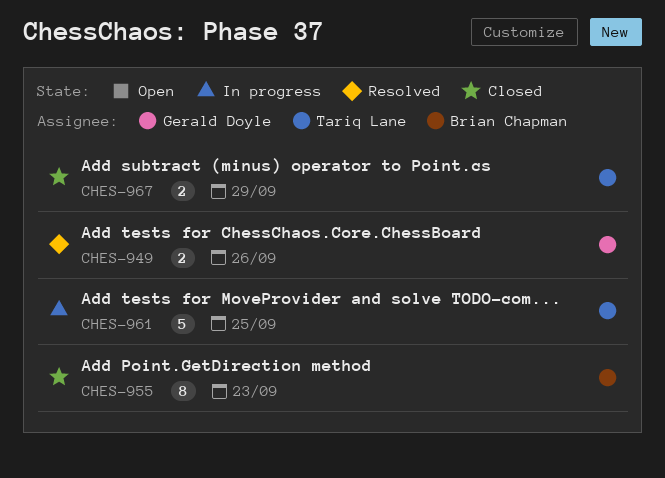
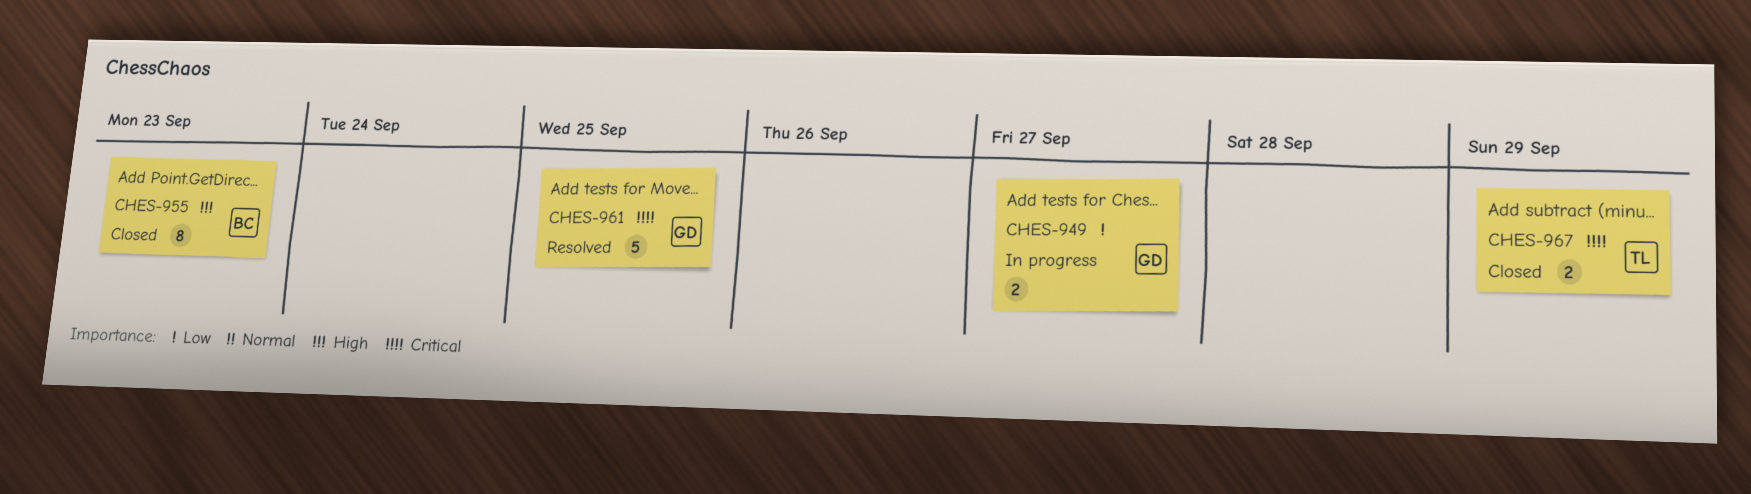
CHES-949, status: Resolved -> In progress
CHES-949, due: Sep 26 -> Sep 27
CHES-961, status: In progress -> Resolved
CHES-961, owner: Tariq Lane -> Gerald Doyle

